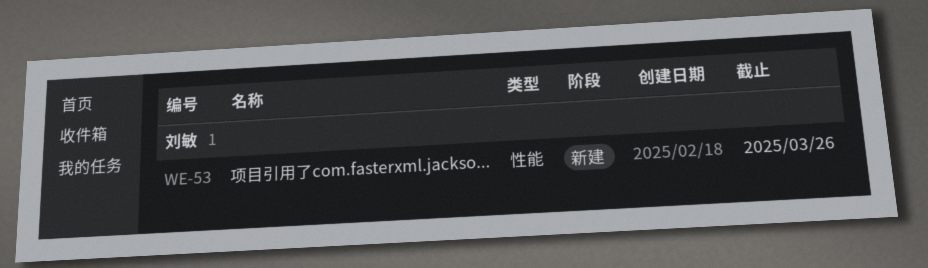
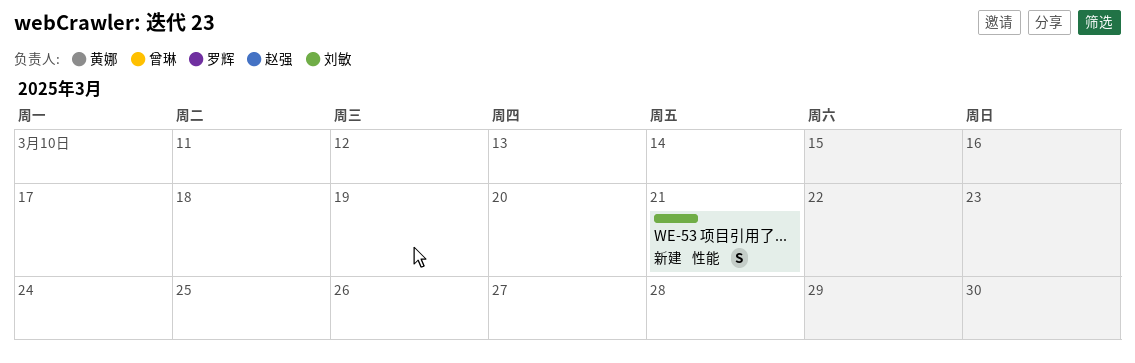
WE-53, due: Mar 26 -> Mar 21

